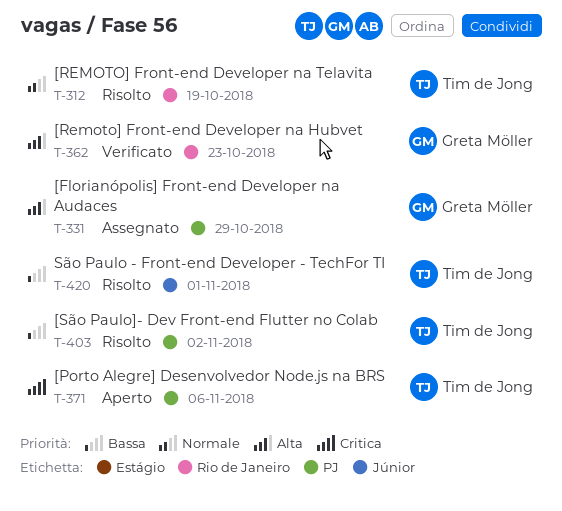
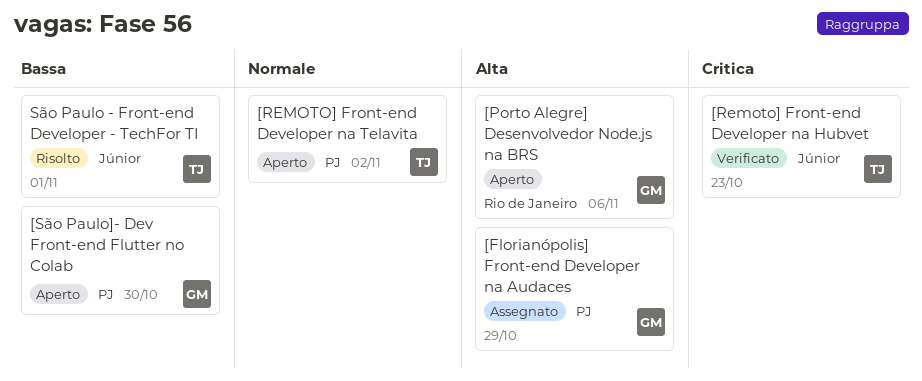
[Porto Alegre] Desenvolvedor Node.js na BRS, owner: Tim de Jong -> Greta Möller
[Porto Alegre] Desenvolvedor Node.js na BRS, priority: Critica -> Alta
[Porto Alegre] Desenvolvedor Node.js na BRS, label: PJ -> Rio de Janeiro
[Remoto] Front-end Developer na Hubvet, owner: Greta Möller -> Tim de Jong
[Remoto] Front-end Developer na Hubvet, priority: Alta -> Critica
[Remoto] Front-end Developer na Hubvet, label: Rio de Janeiro -> Júnior
[REMOTO] Front-end Developer na Telavita, status: Risolto -> Aperto
[REMOTO] Front-end Developer na Telavita, label: Rio de Janeiro -> PJ
[REMOTO] Front-end Developer na Telavita, due: Oct 19 -> Nov 2
[São Paulo]- Dev Front-end Flutter no Colab, status: Risolto -> Aperto
[São Paulo]- Dev Front-end Flutter no Colab, owner: Tim de Jong -> Greta Möller
[São Paulo]- Dev Front-end Flutter no Colab, due: Nov 2 -> Oct 30

